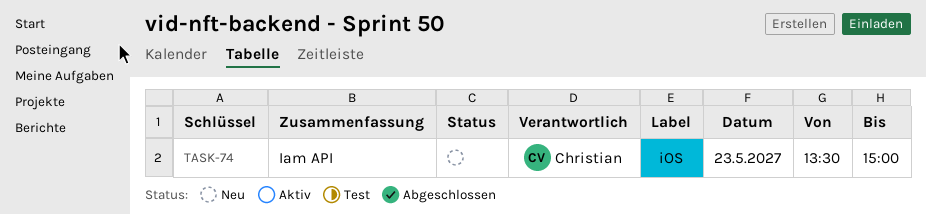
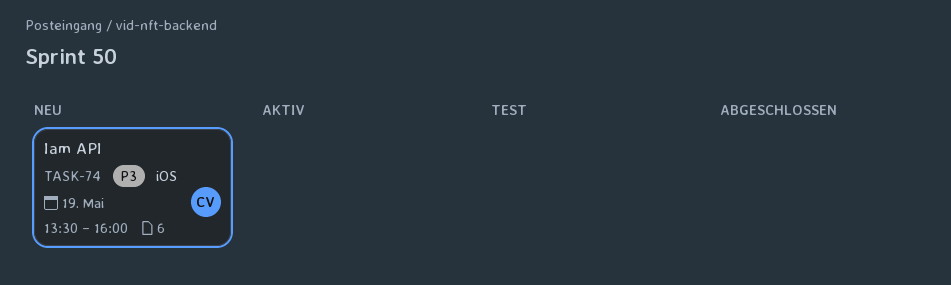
TASK-74, day: May 23 -> May 19
TASK-74, ends: 15:00 -> 16:00

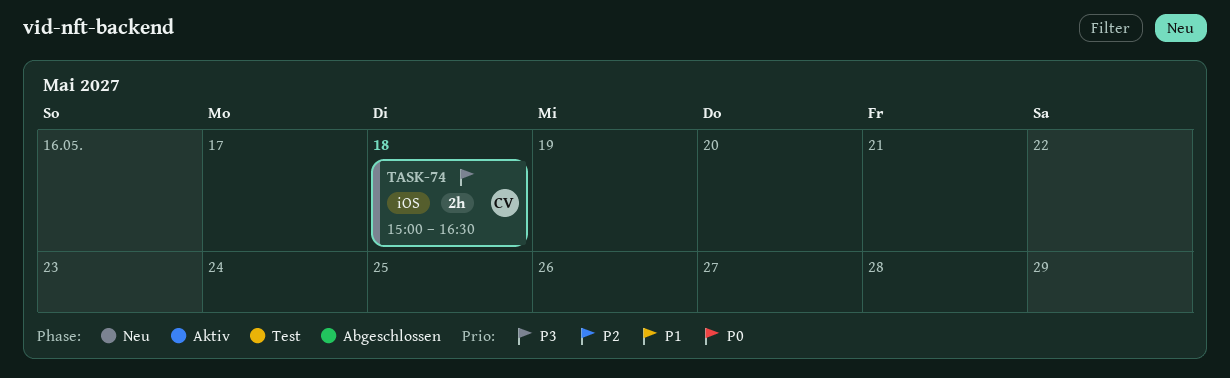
TASK-74, day: May 19 -> May 18
TASK-74, begins: 13:30 -> 15:00
TASK-74, ends: 16:00 -> 16:30

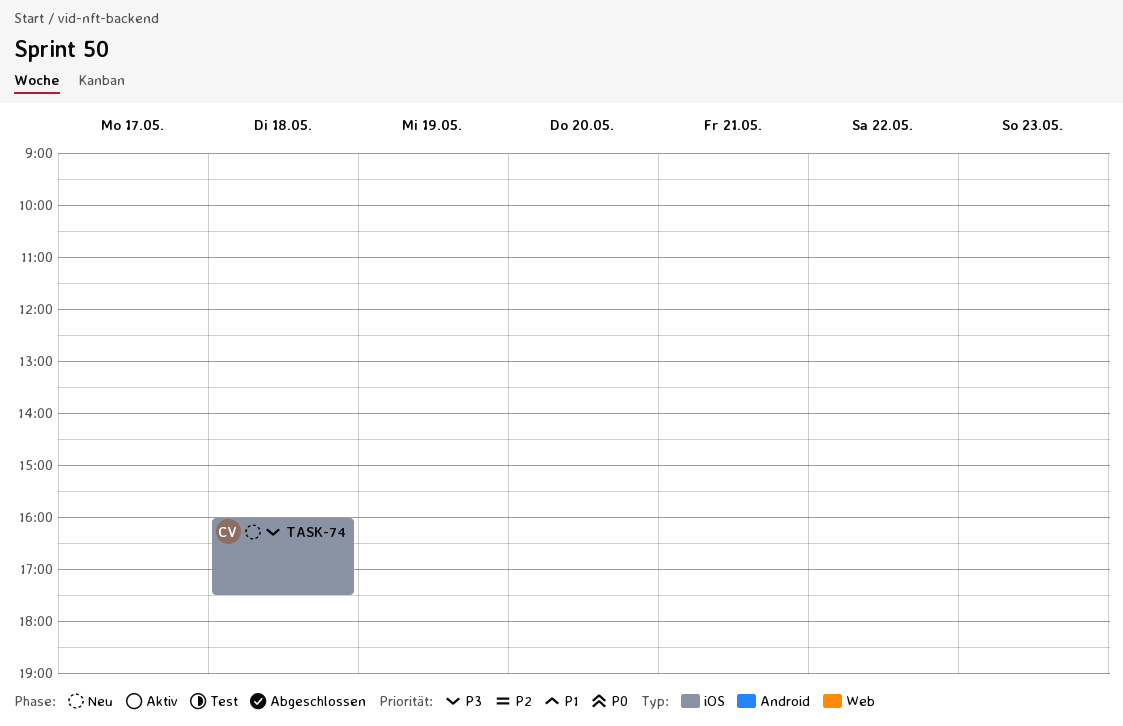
TASK-74, begins: 15:00 -> 16:00
TASK-74, ends: 16:30 -> 17:30

